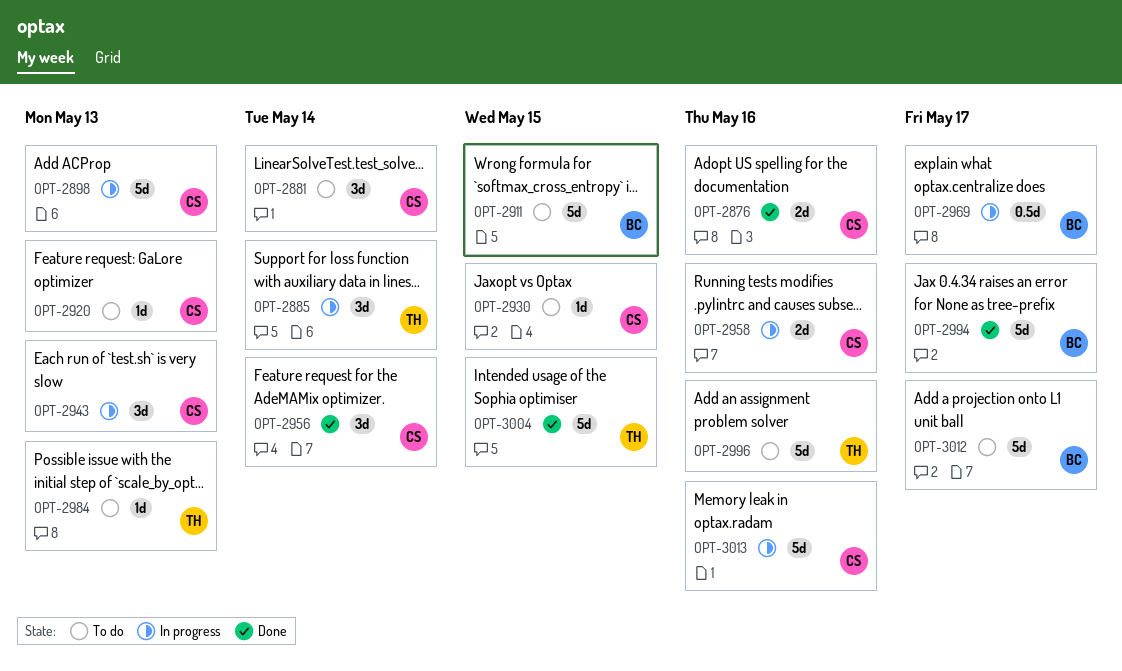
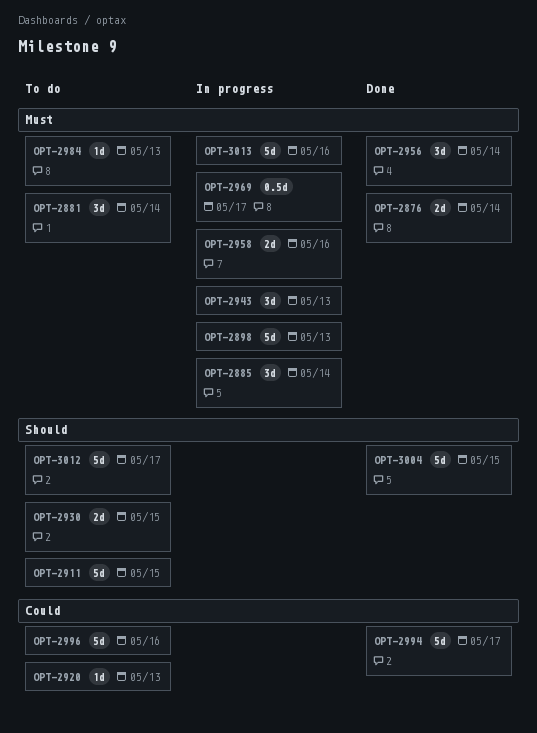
OPT-2876, due: May 16 -> May 14
OPT-2930, estimate: 1d -> 2d

